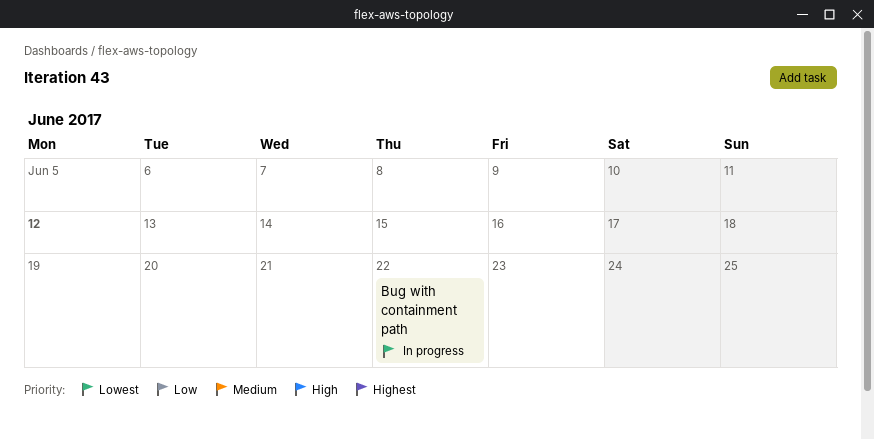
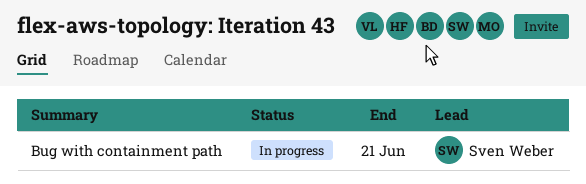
Bug with containment path, due: Jun 22 -> Jun 21

